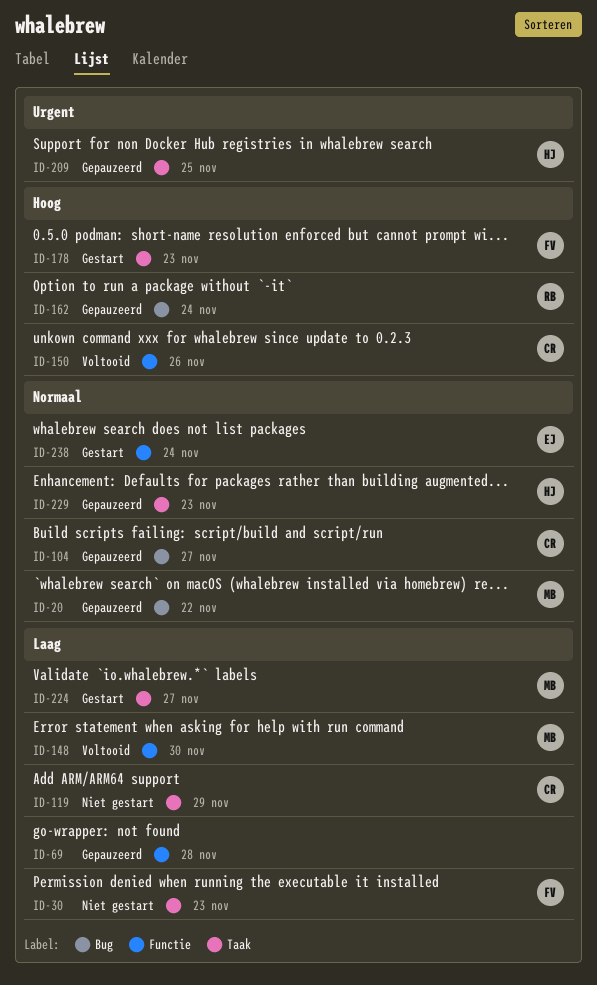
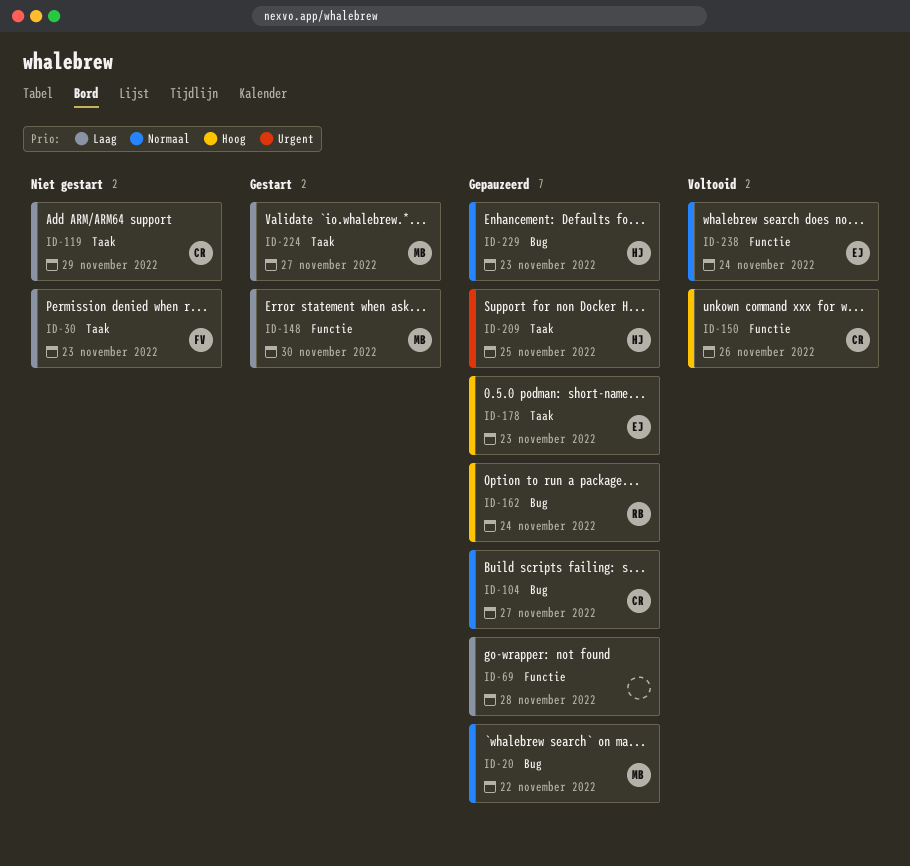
ID-148, status: Voltooid -> Gestart
ID-178, status: Gestart -> Gepauzeerd
ID-178, owner: FV -> EJ
ID-229, label: Taak -> Bug
ID-238, status: Gestart -> Voltooid

